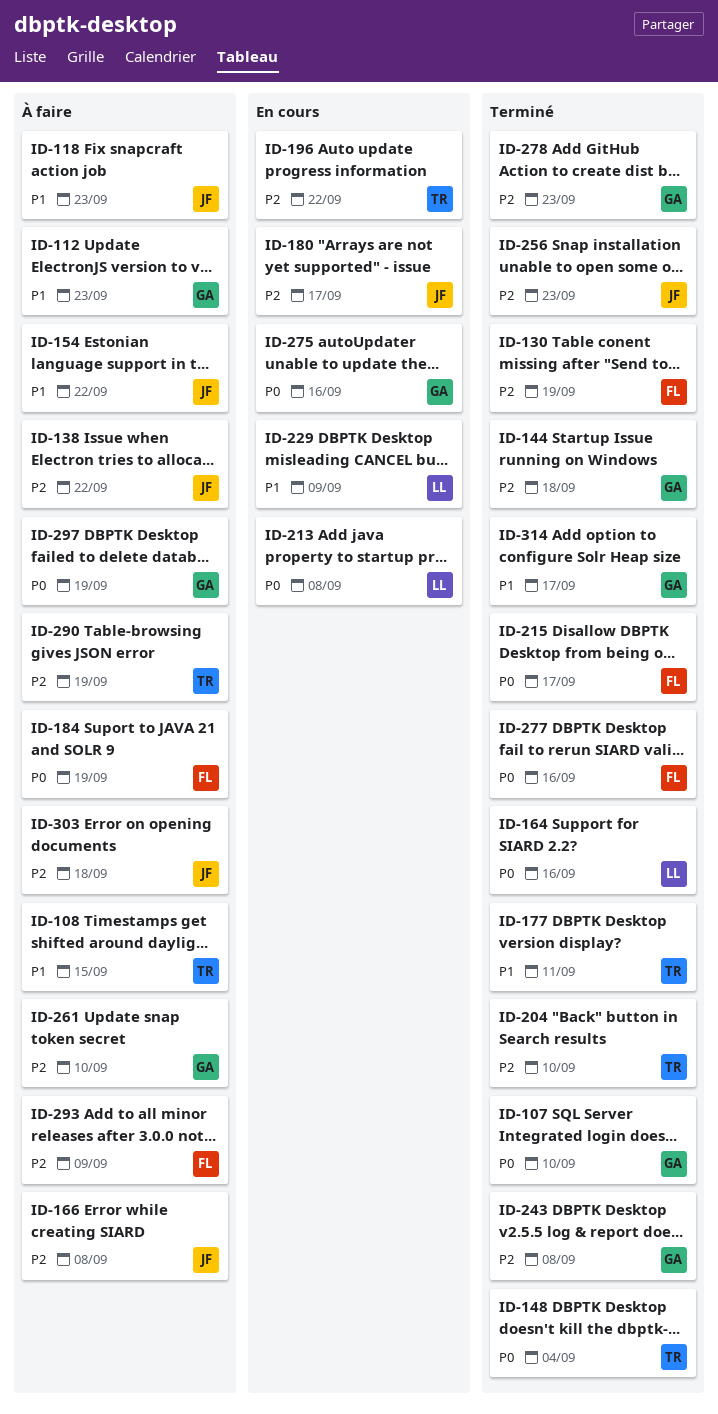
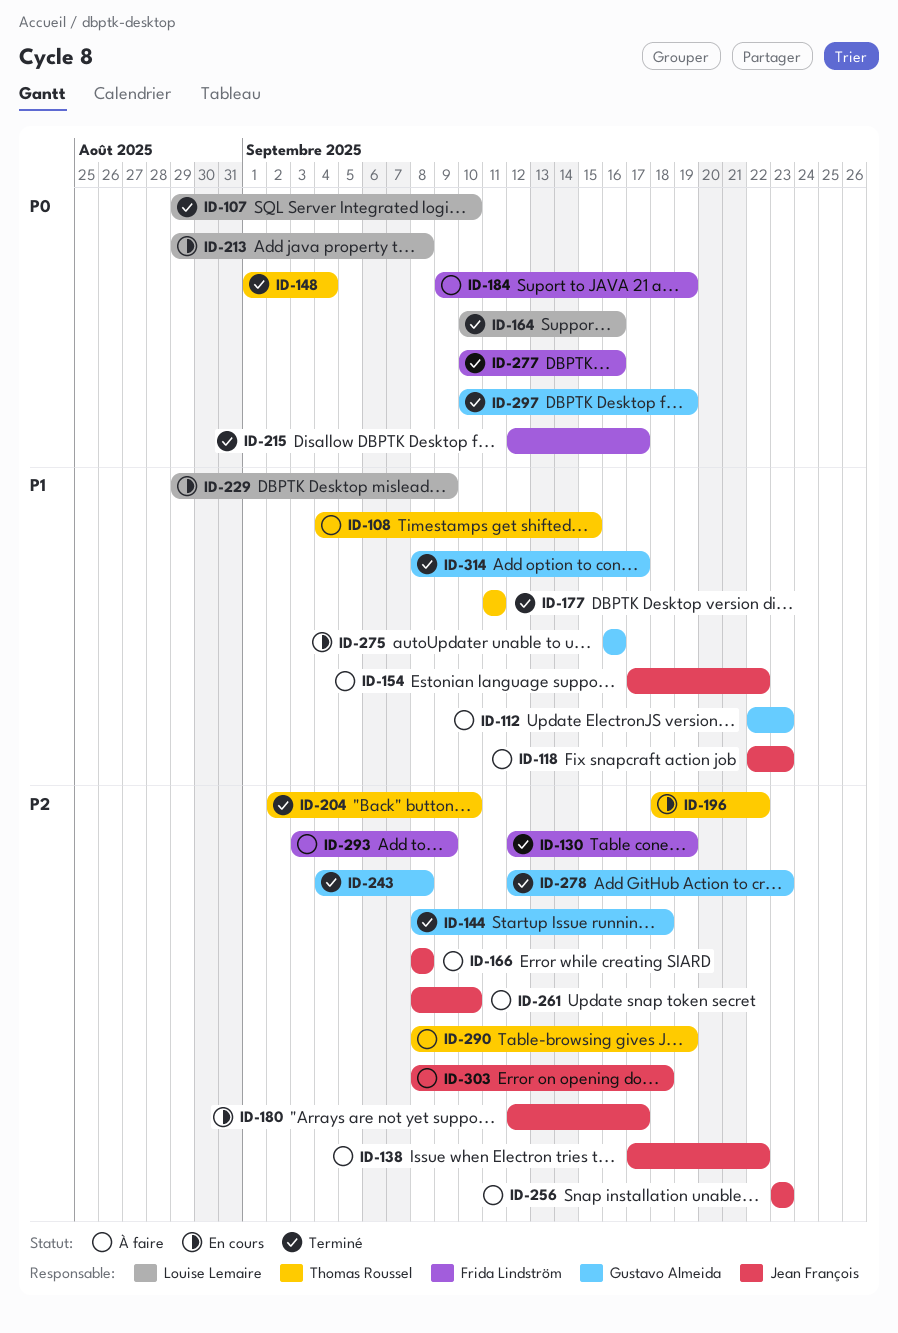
ID-107, owner: Gustavo Almeida -> Louise Lemaire
ID-256, status: Terminé -> À faire
ID-261, owner: Gustavo Almeida -> Jean François
ID-275, priority: P0 -> P1
ID-297, status: À faire -> Terminé

